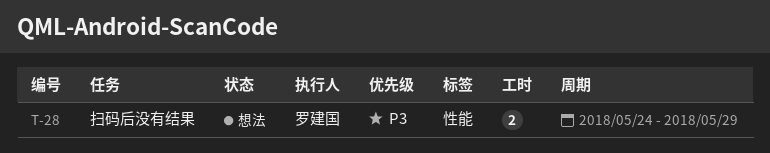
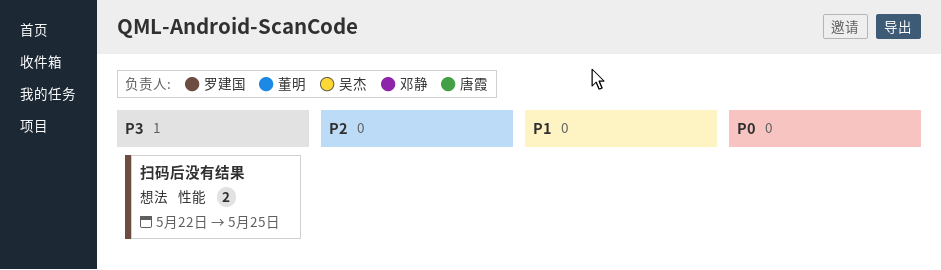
扫码后没有结果, start: May 24 -> May 22
扫码后没有结果, due: May 29 -> May 25

